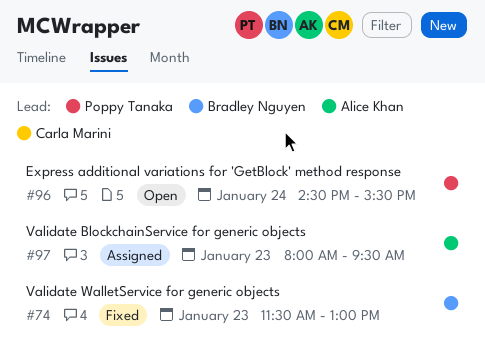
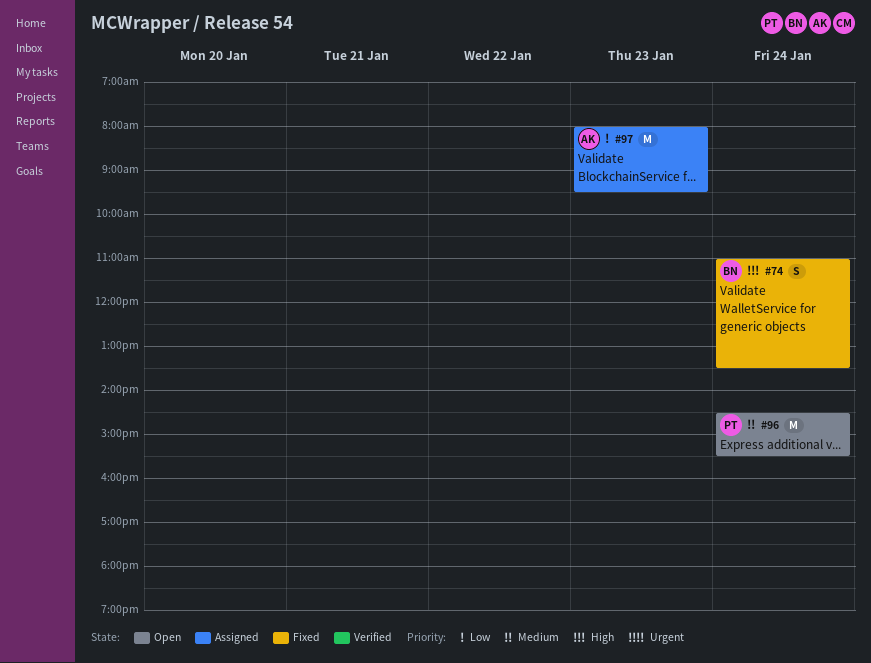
#74, day: Jan 23 -> Jan 24
#74, begins: 11:30 -> 11:00
#74, ends: 13:00 -> 13:30

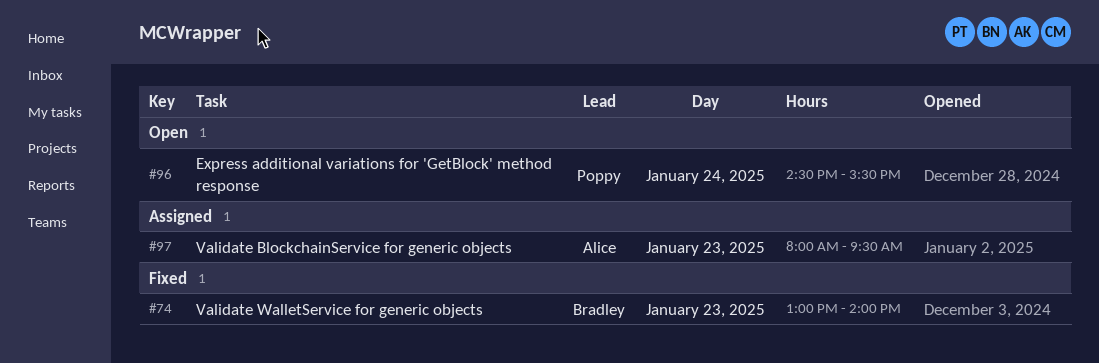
#74, day: Jan 24 -> Jan 23
#74, begins: 11:00 -> 13:00
#74, ends: 13:30 -> 14:00

